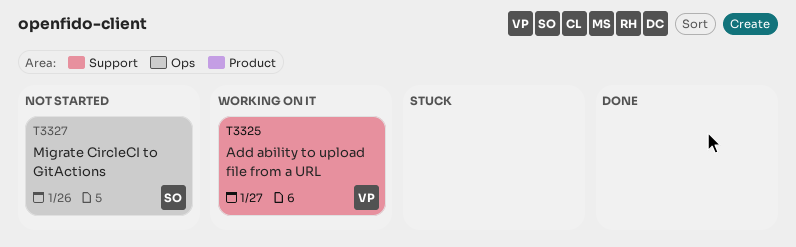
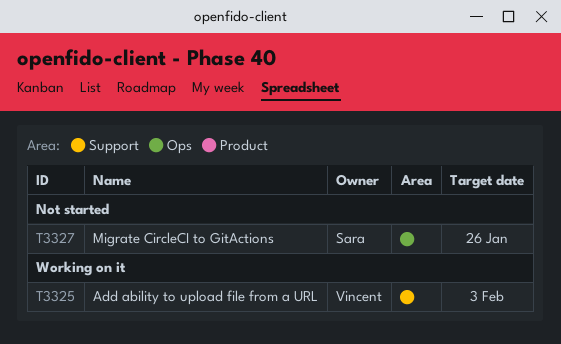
T3325, due: Jan 27 -> Feb 3

